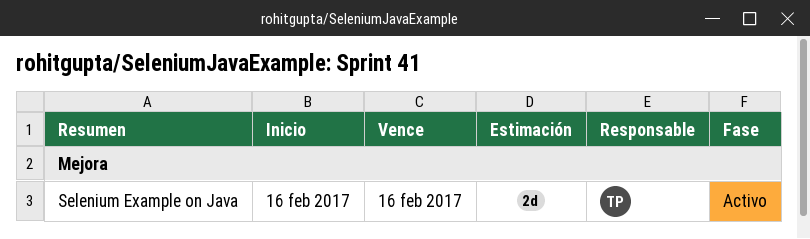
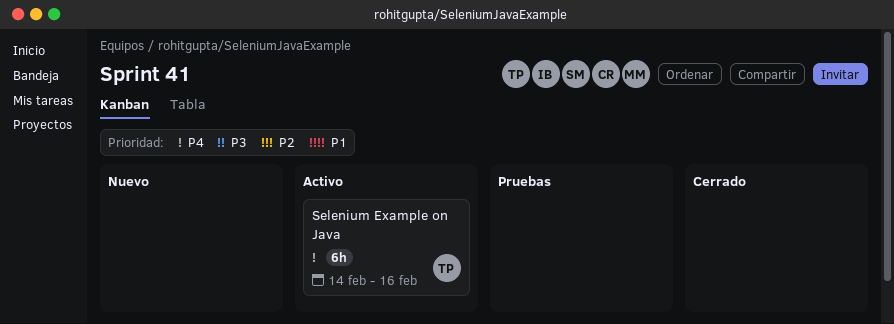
Selenium Example on Java, estimate: 2d -> 6h
Selenium Example on Java, start: Feb 16 -> Feb 14

